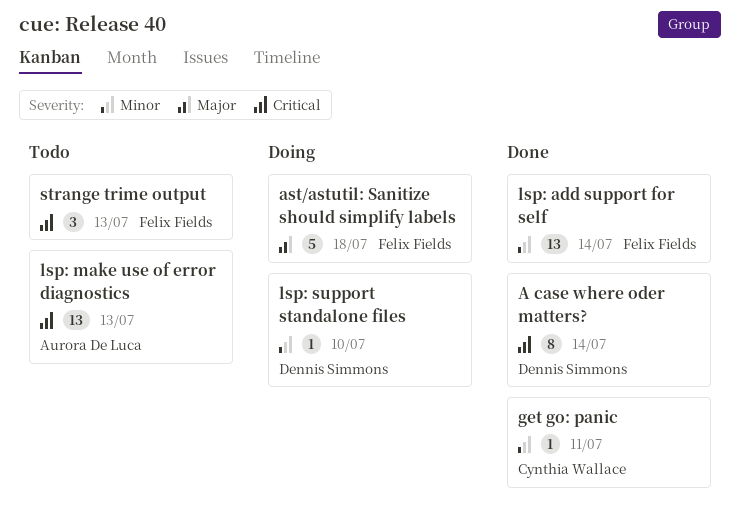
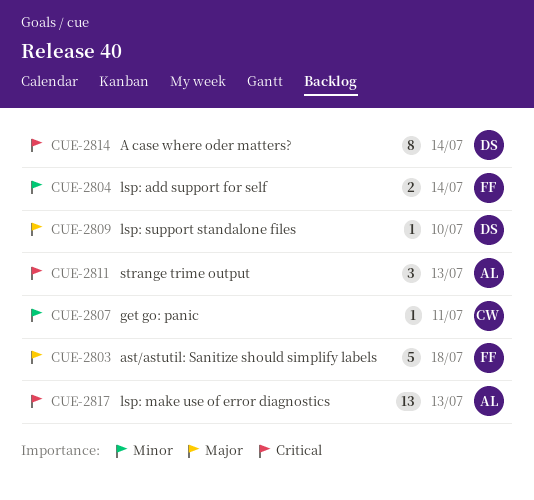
lsp: add support for self, estimate: 13 -> 2
lsp: support standalone files, priority: Minor -> Major
strange trime output, owner: Felix Fields -> Aurora De Luca

